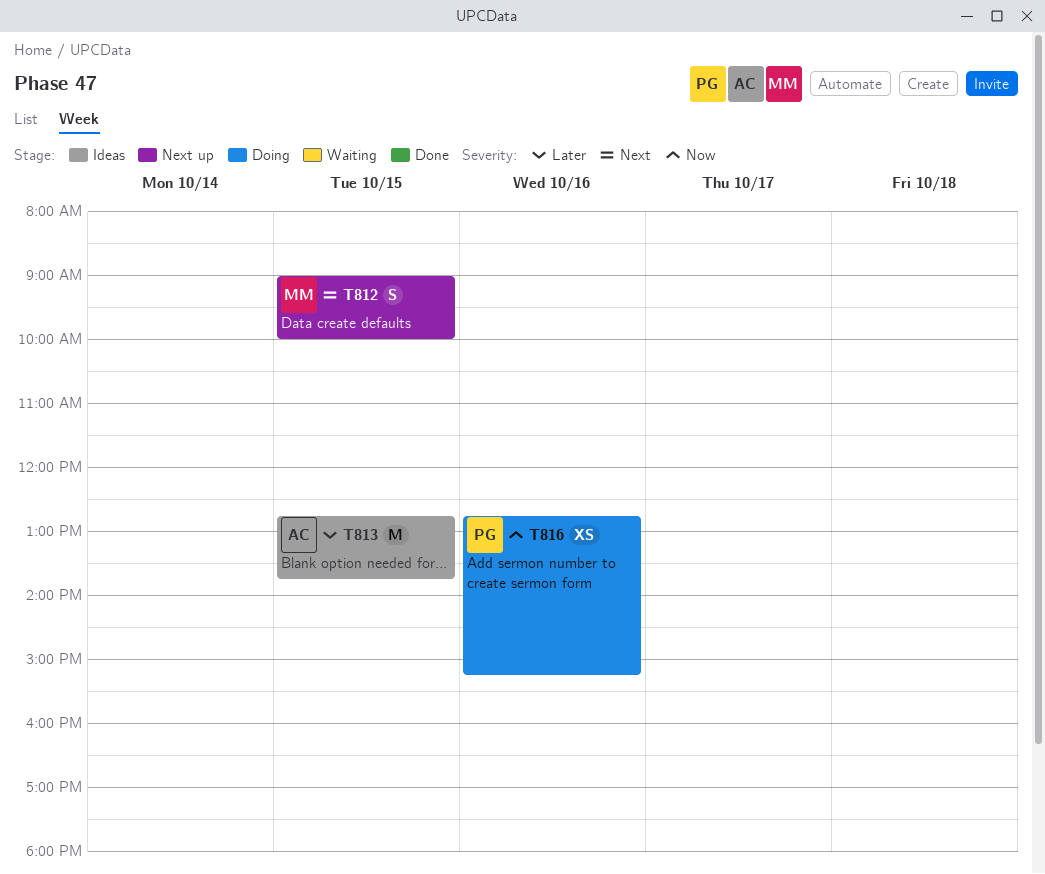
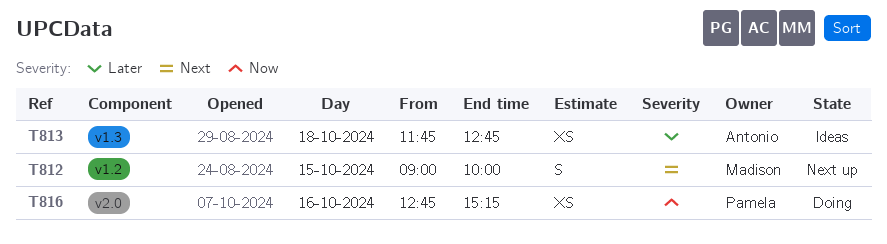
T813, estimate: M -> XS
T813, day: Oct 15 -> Oct 18
T813, begins: 12:45 -> 11:45
T813, ends: 13:45 -> 12:45

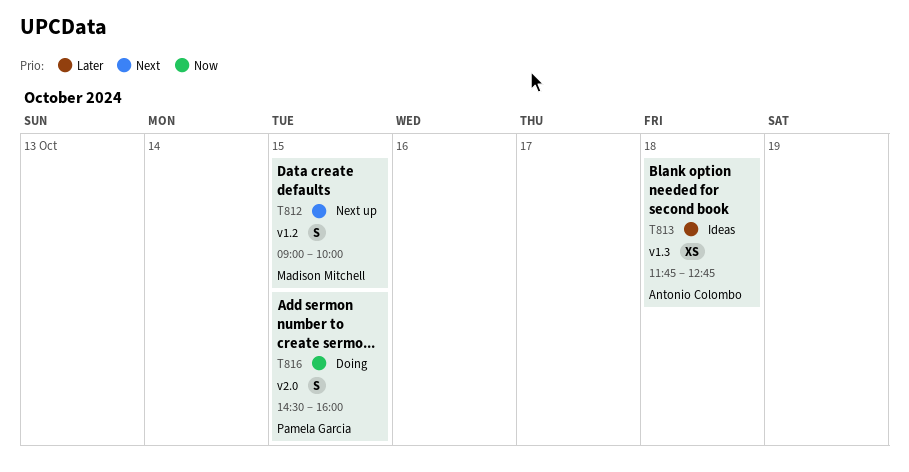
T816, estimate: XS -> S
T816, day: Oct 16 -> Oct 15
T816, begins: 12:45 -> 14:30
T816, ends: 15:15 -> 16:00

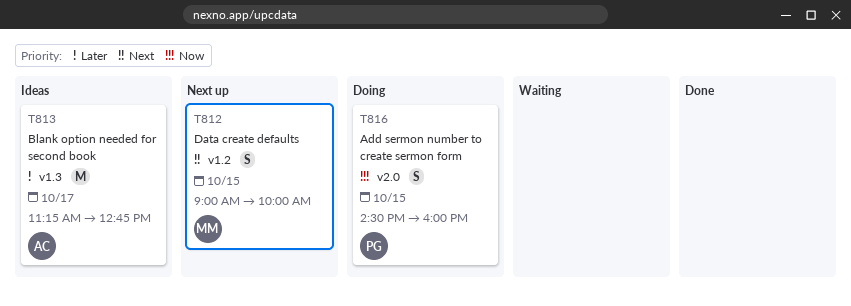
T813, estimate: XS -> M
T813, day: Oct 18 -> Oct 17
T813, begins: 11:45 -> 11:15

